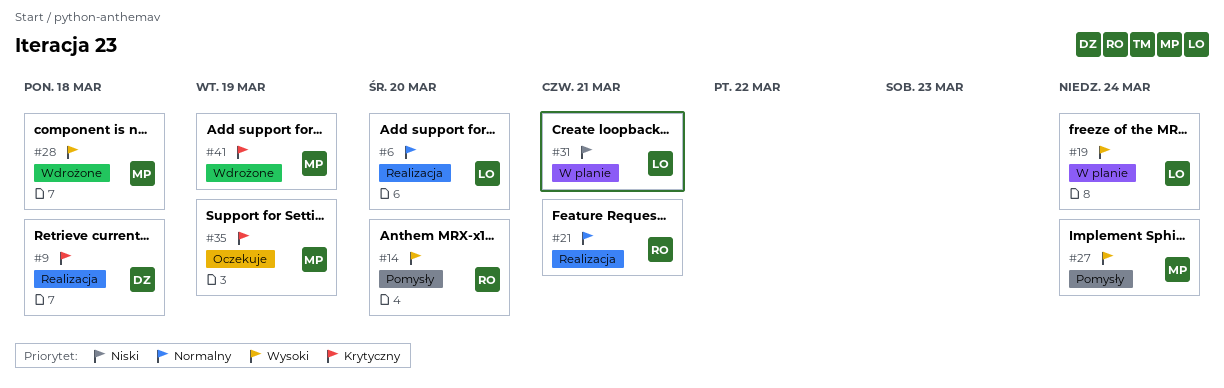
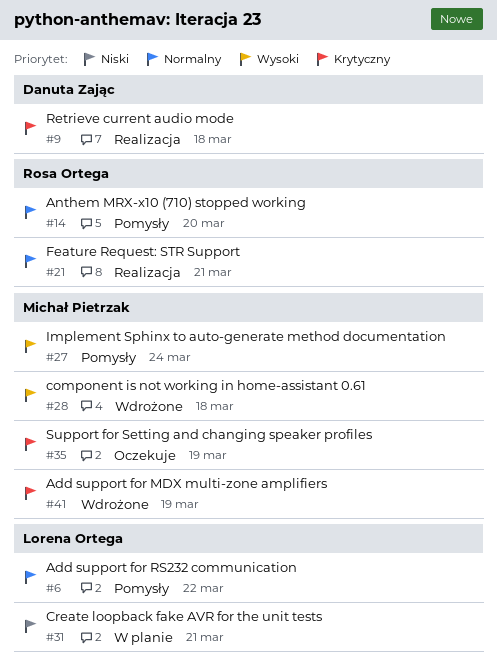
#6, status: Realizacja -> Pomysły
#6, due: Mar 20 -> Mar 22
#14, priority: Wysoki -> Normalny
#19: present -> none

